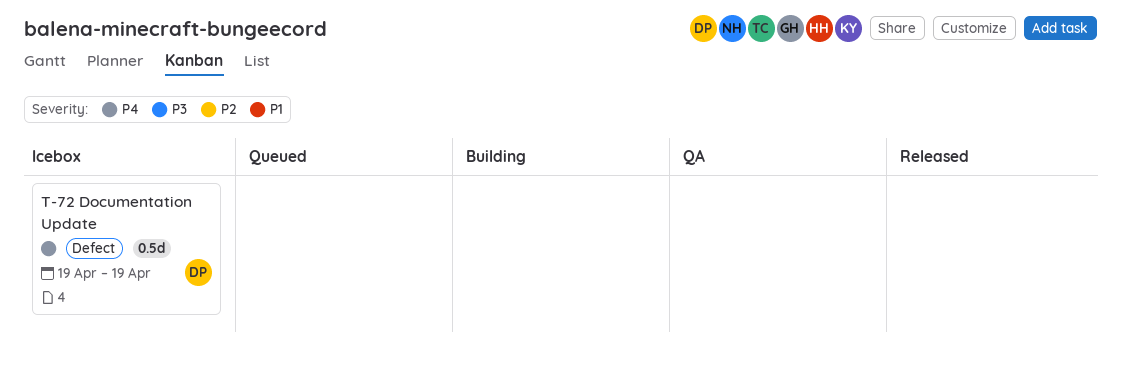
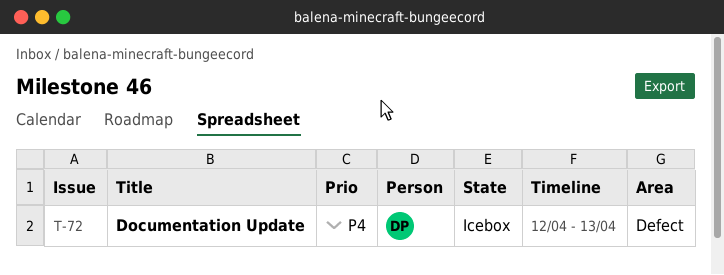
T-72, start: Apr 19 -> Apr 12
T-72, due: Apr 19 -> Apr 13

